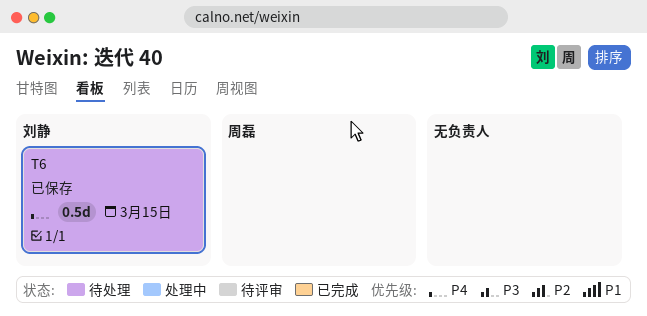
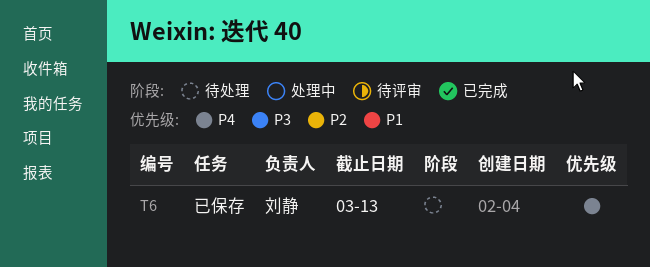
T6, due: Mar 15 -> Mar 13

